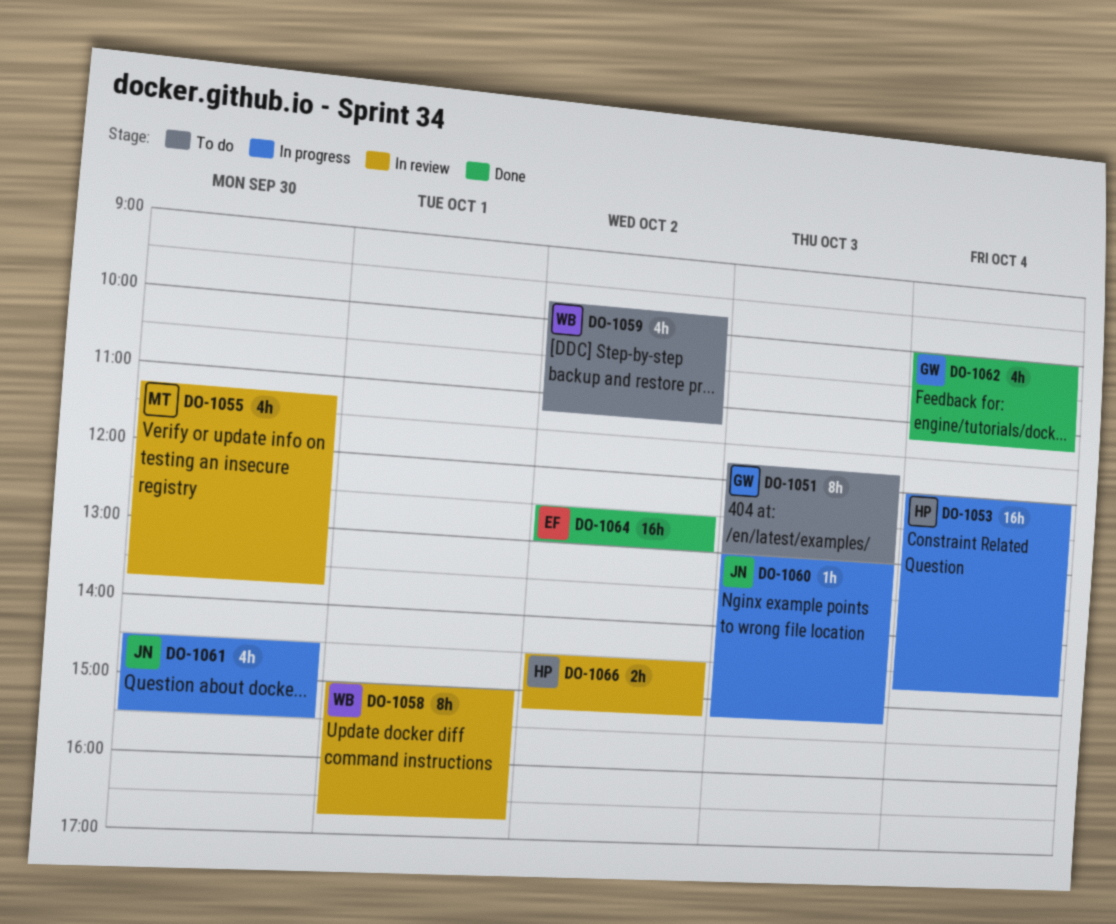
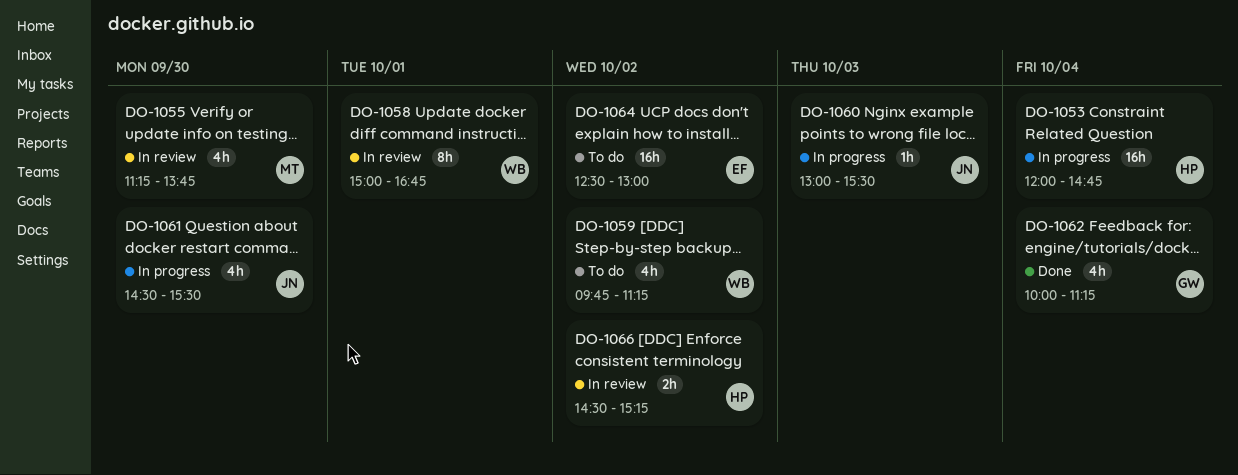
DO-1051: present -> none
DO-1060, ends: 15:15 -> 15:30
DO-1064, status: Done -> To do

